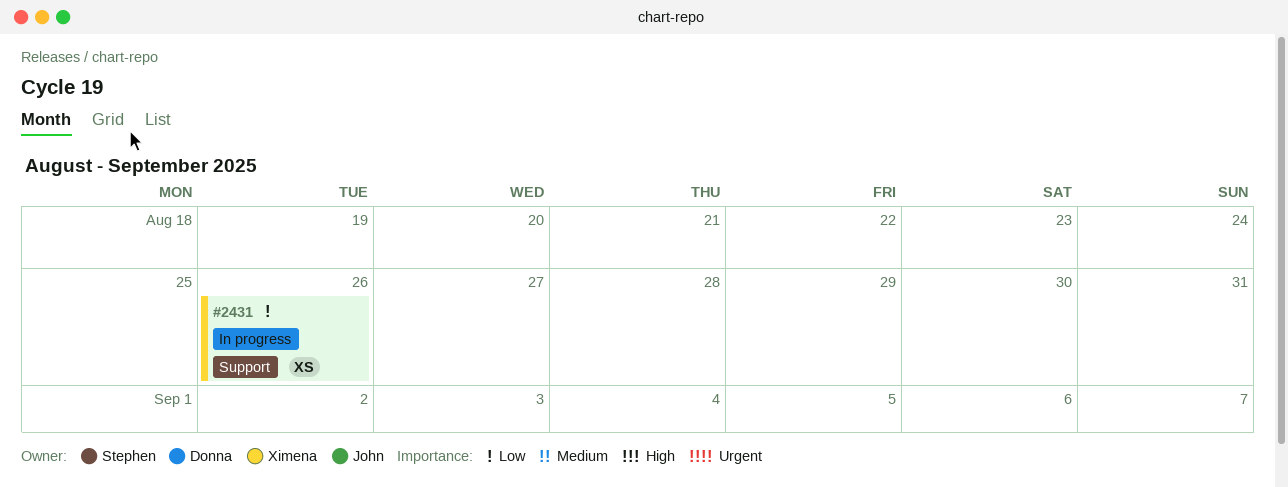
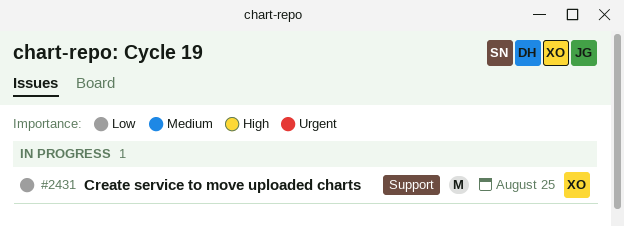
#2431, estimate: XS -> M
#2431, due: Aug 26 -> Aug 25

